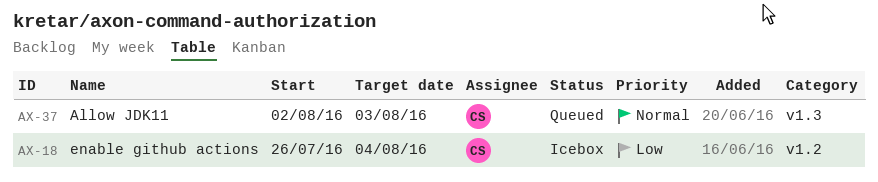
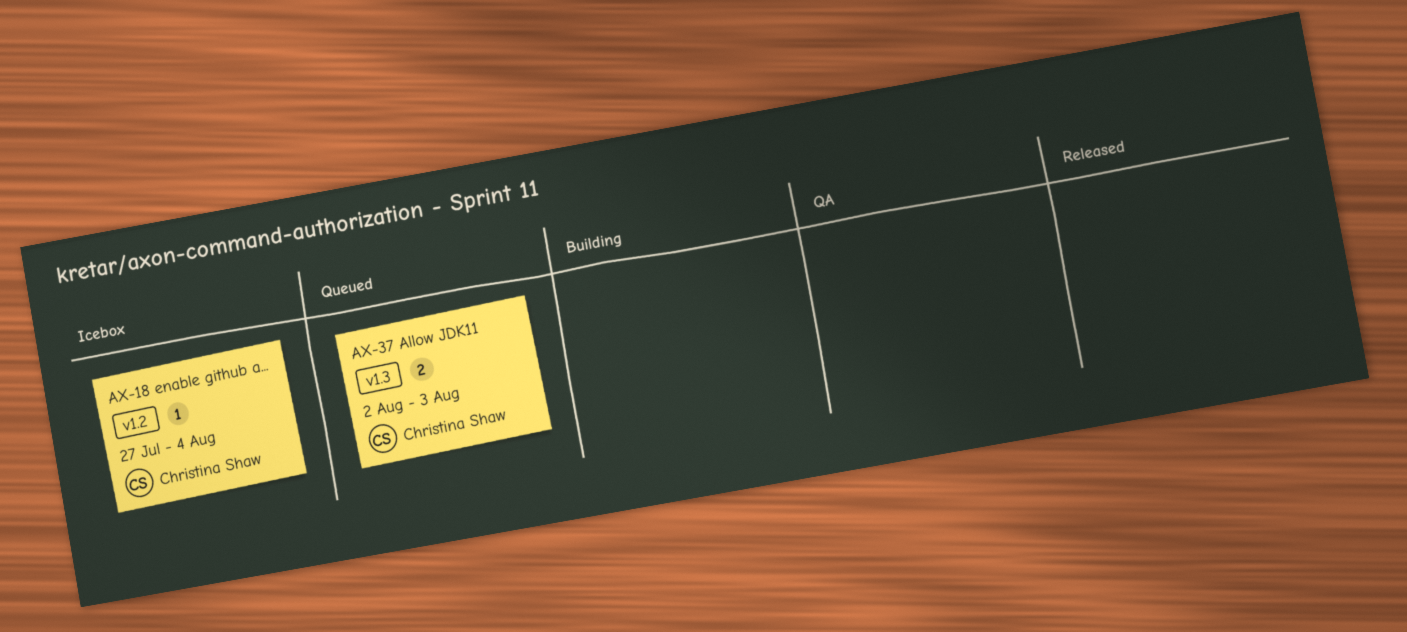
AX-18, start: Jul 26 -> Jul 27

